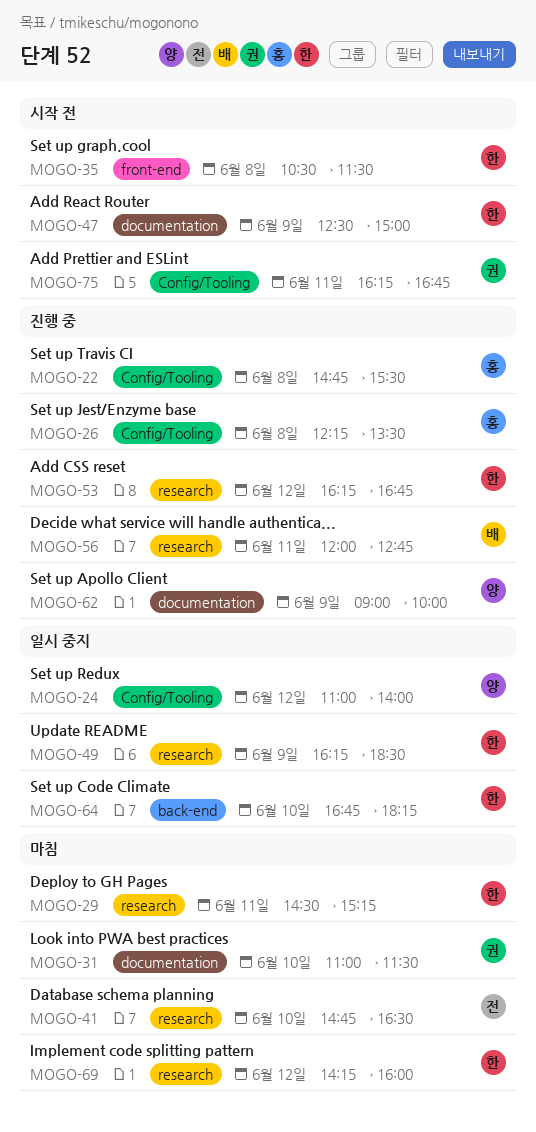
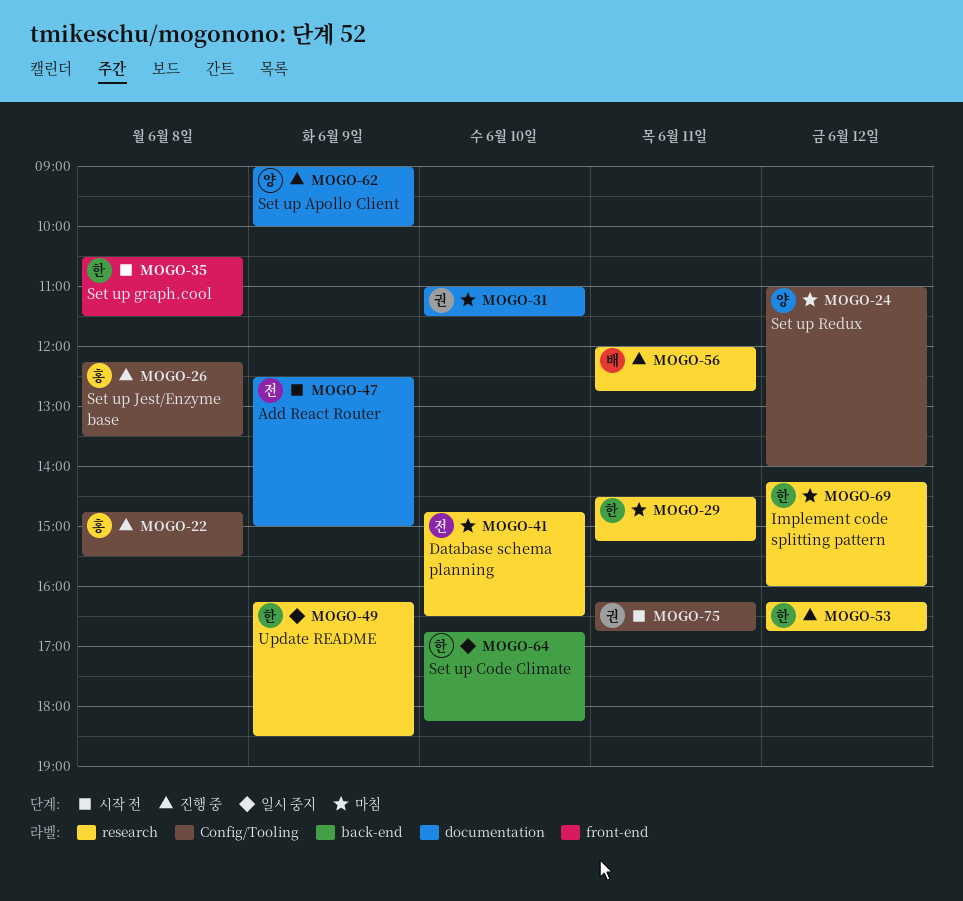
MOGO-24, status: 일시 중지 -> 마침
MOGO-47, owner: 한 -> 전

